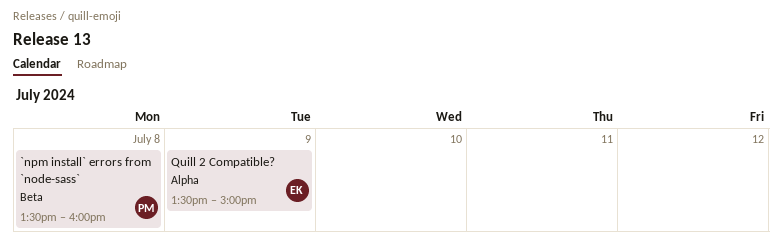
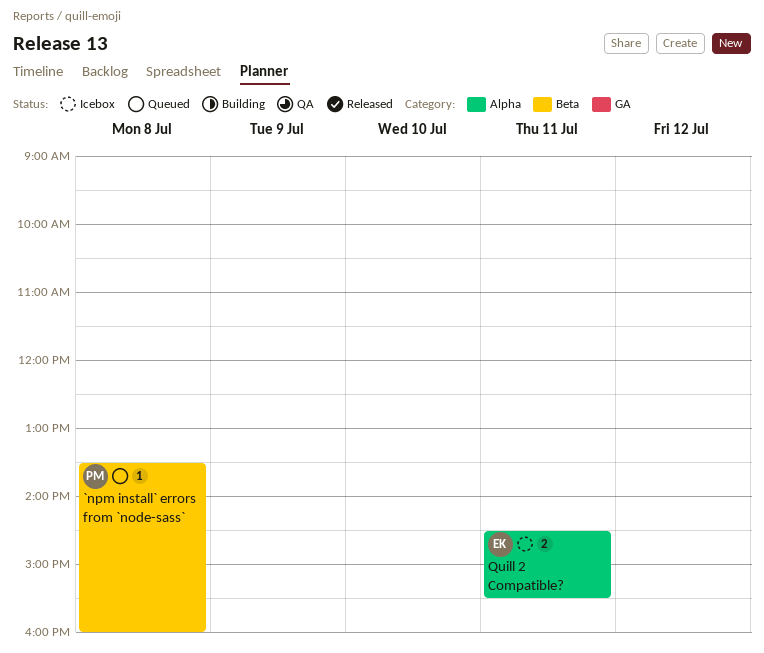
Quill 2 Compatible?, day: Jul 9 -> Jul 11
Quill 2 Compatible?, begins: 13:30 -> 14:30
Quill 2 Compatible?, ends: 15:00 -> 15:30

